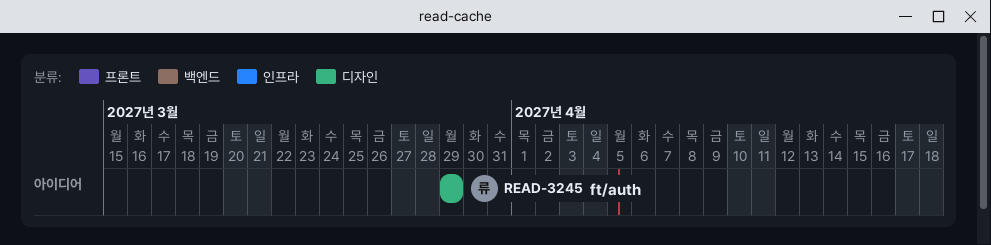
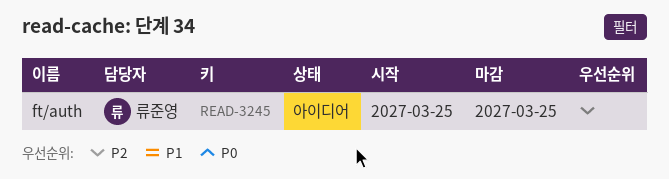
READ-3245, start: Mar 29 -> Mar 25
READ-3245, due: Mar 29 -> Mar 25

